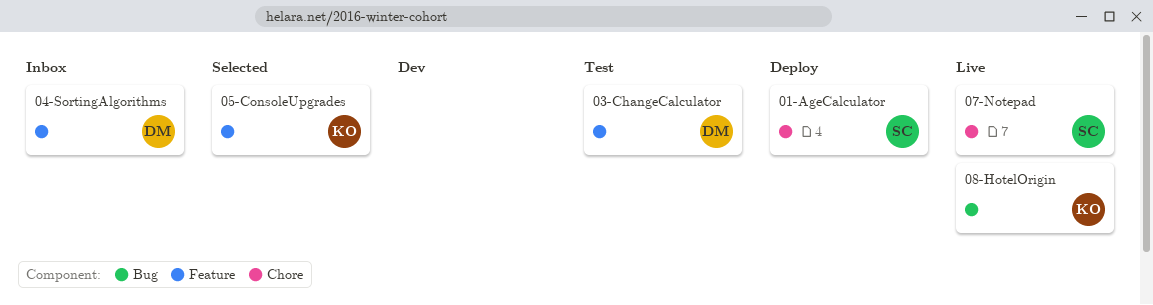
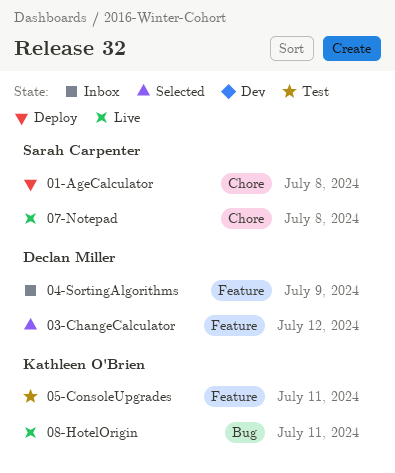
03-ChangeCalculator, status: Test -> Selected
05-ConsoleUpgrades, status: Selected -> Test

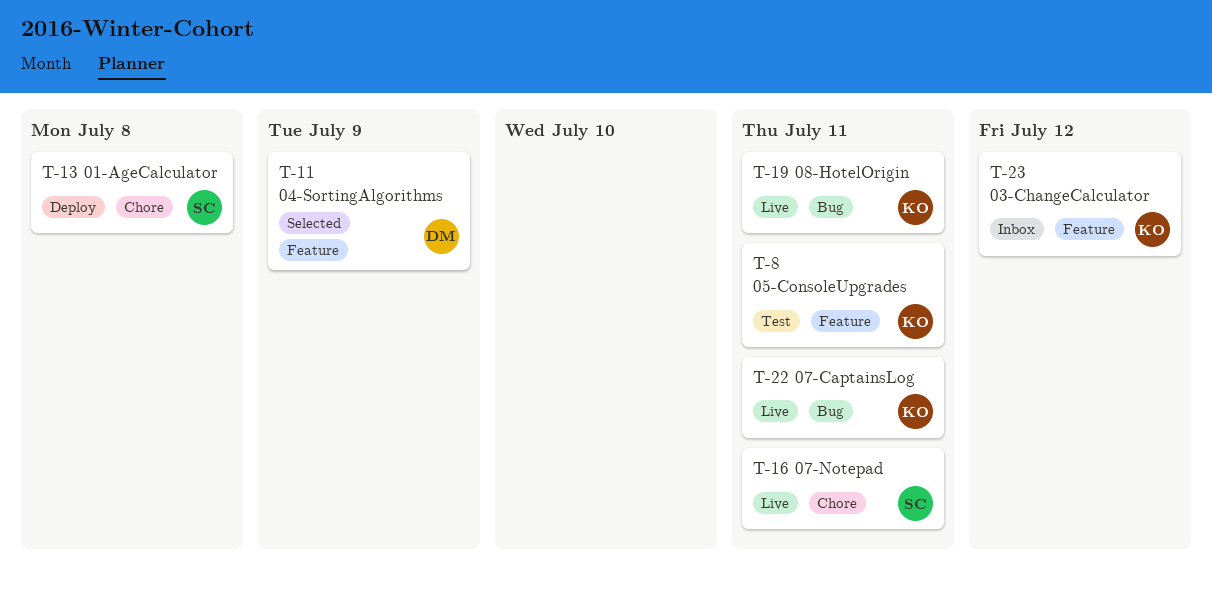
03-ChangeCalculator, status: Selected -> Inbox
03-ChangeCalculator, owner: Declan Miller -> Kathleen O'Brien
04-SortingAlgorithms, status: Inbox -> Selected
07-CaptainsLog: none -> present
07-Notepad, due: Jul 8 -> Jul 11

